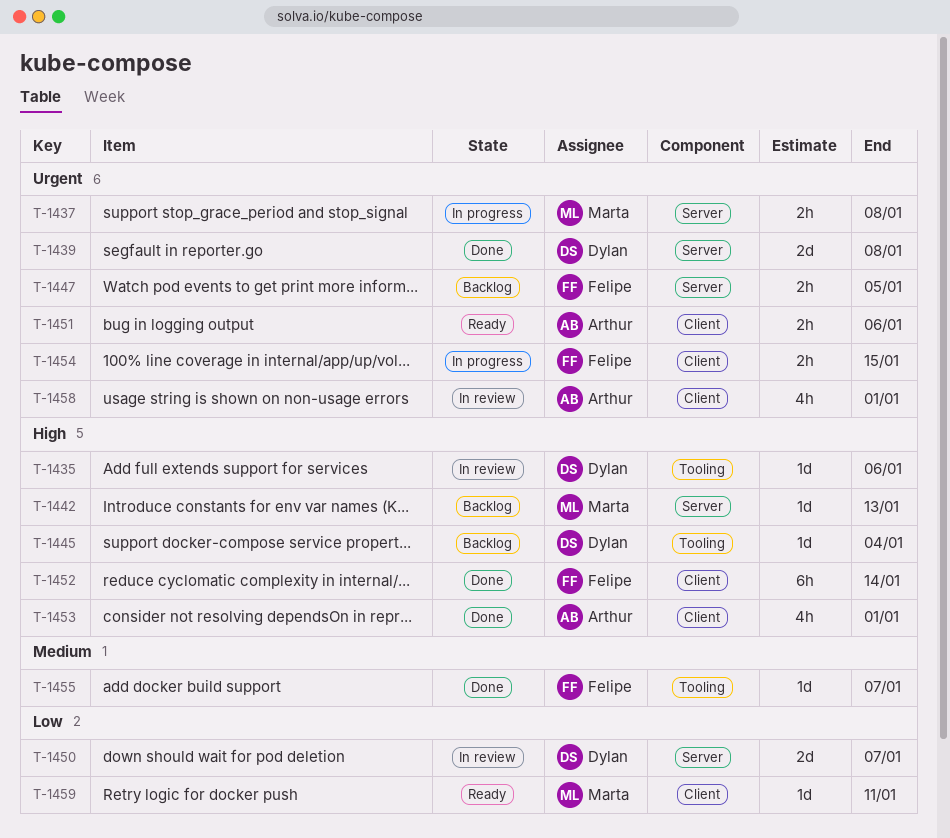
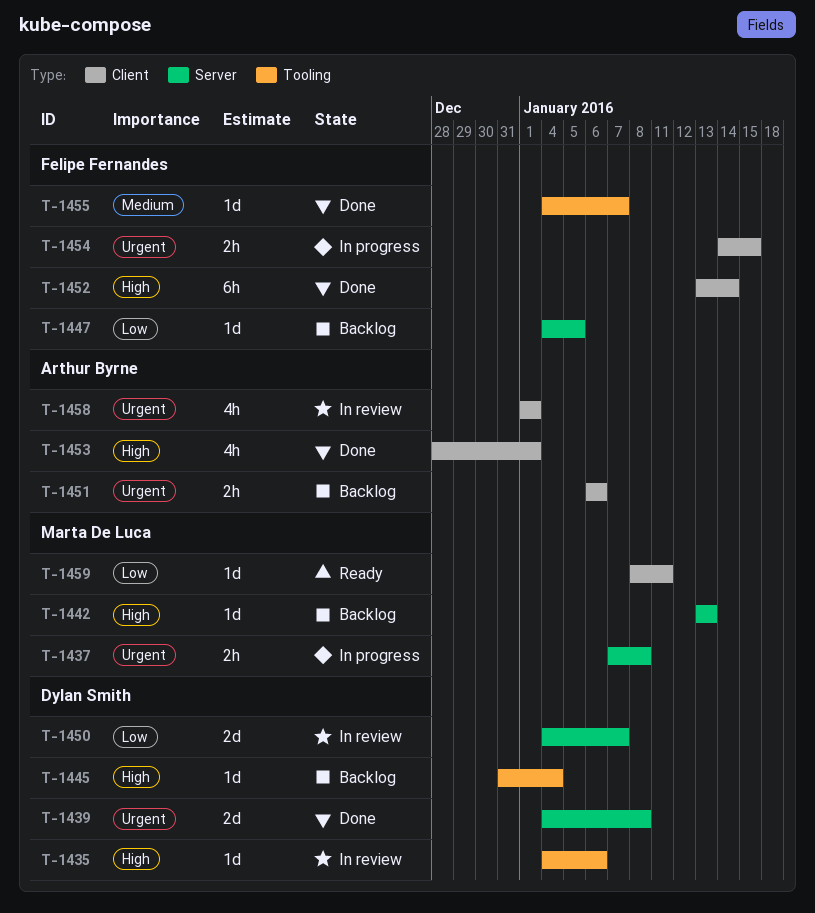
T-1447, priority: Urgent -> Low
T-1447, estimate: 2h -> 1d
T-1451, status: Ready -> Backlog

